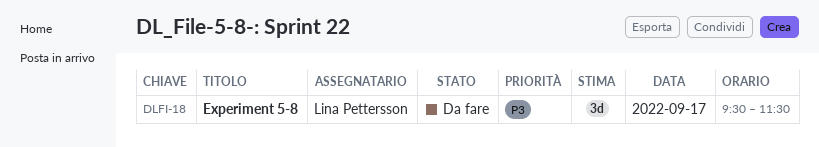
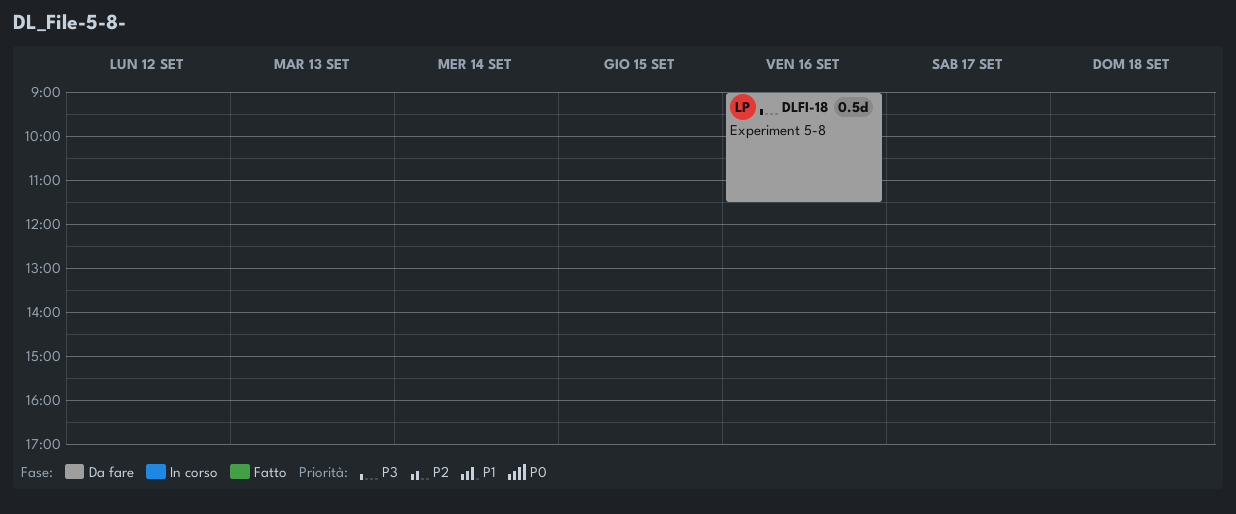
DLFI-18, estimate: 3d -> 0.5d
DLFI-18, day: Sep 17 -> Sep 16
DLFI-18, begins: 09:30 -> 09:00

